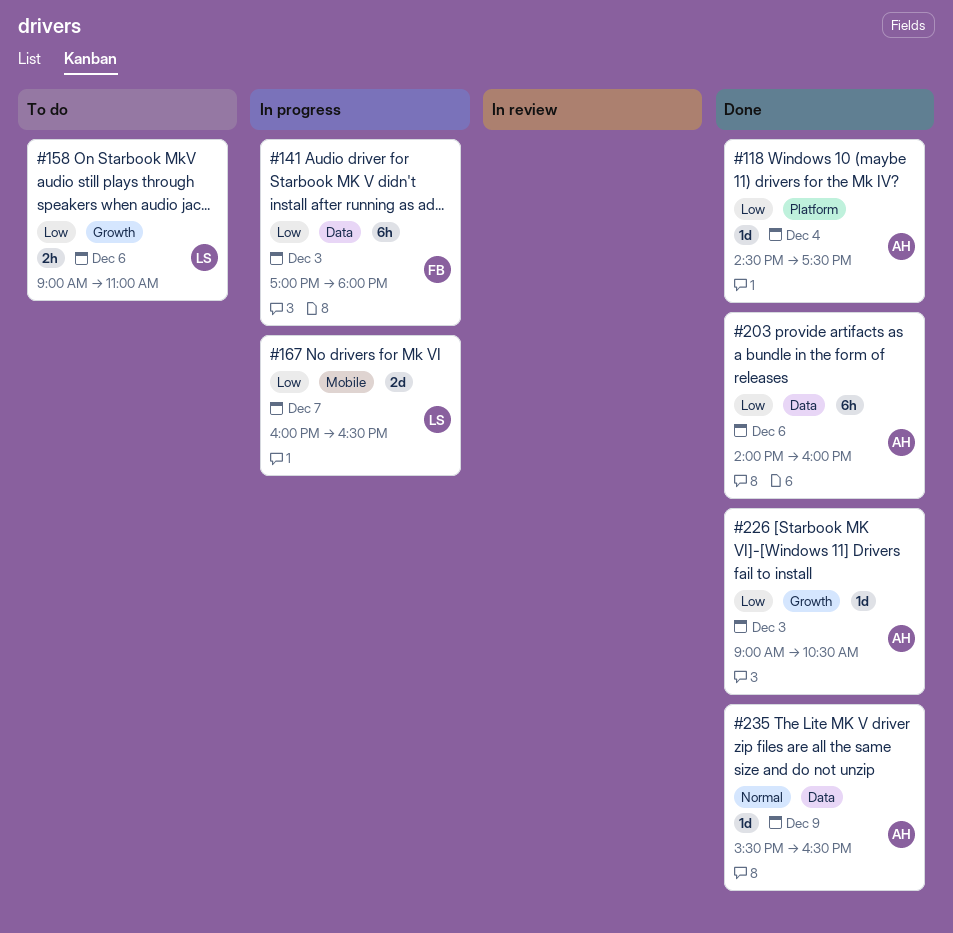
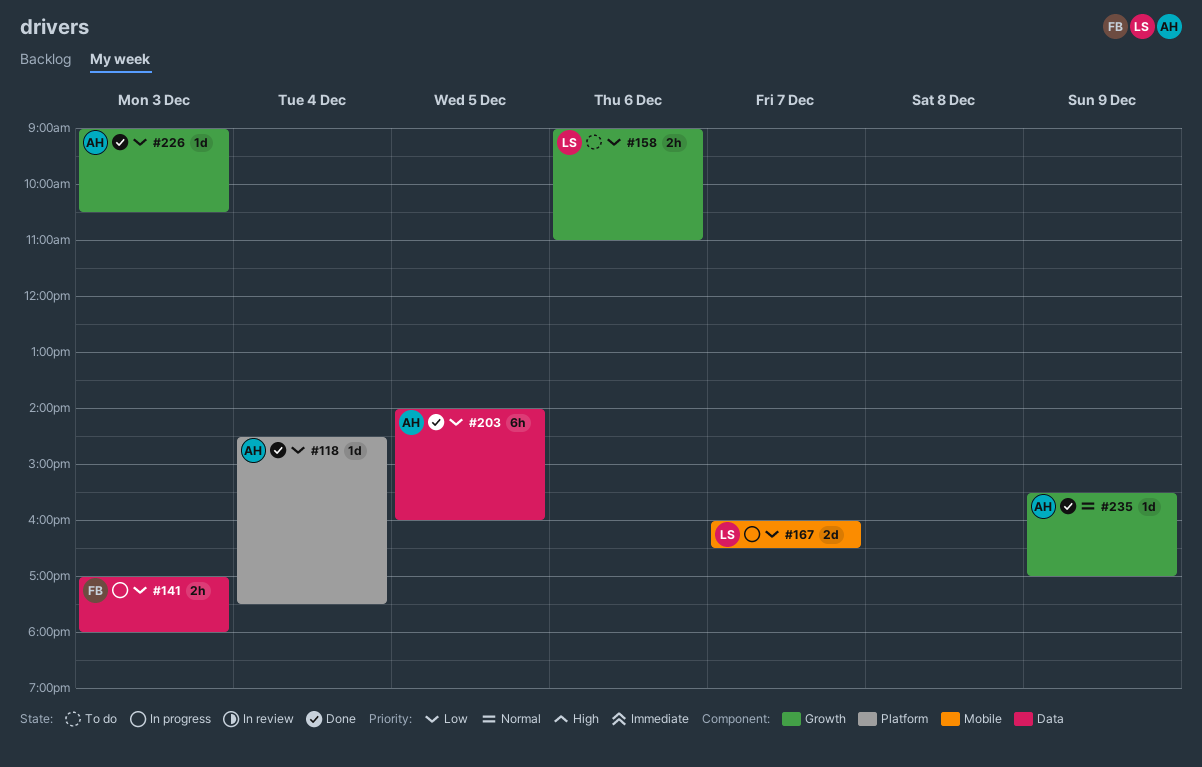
#141, estimate: 6h -> 2h
#203, day: Dec 6 -> Dec 5
#235, label: Data -> Growth
#235, ends: 16:30 -> 17:00

